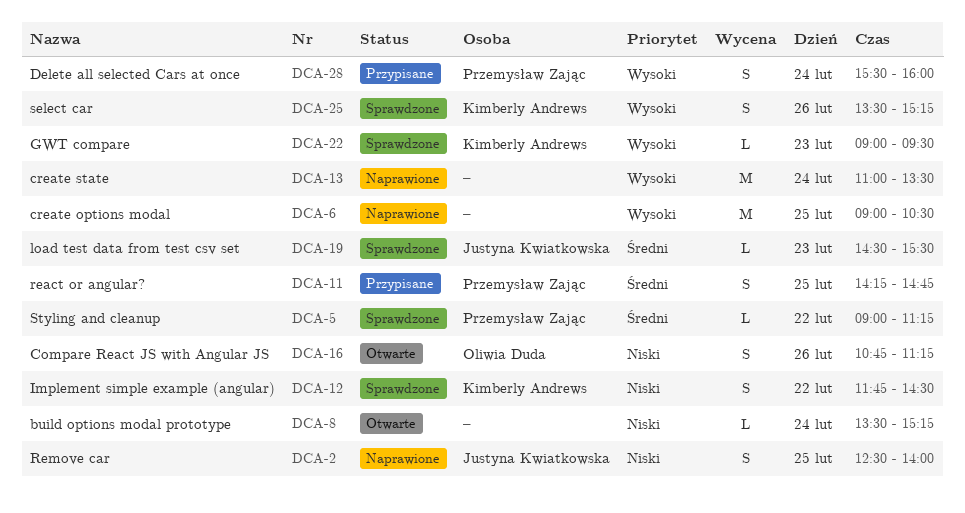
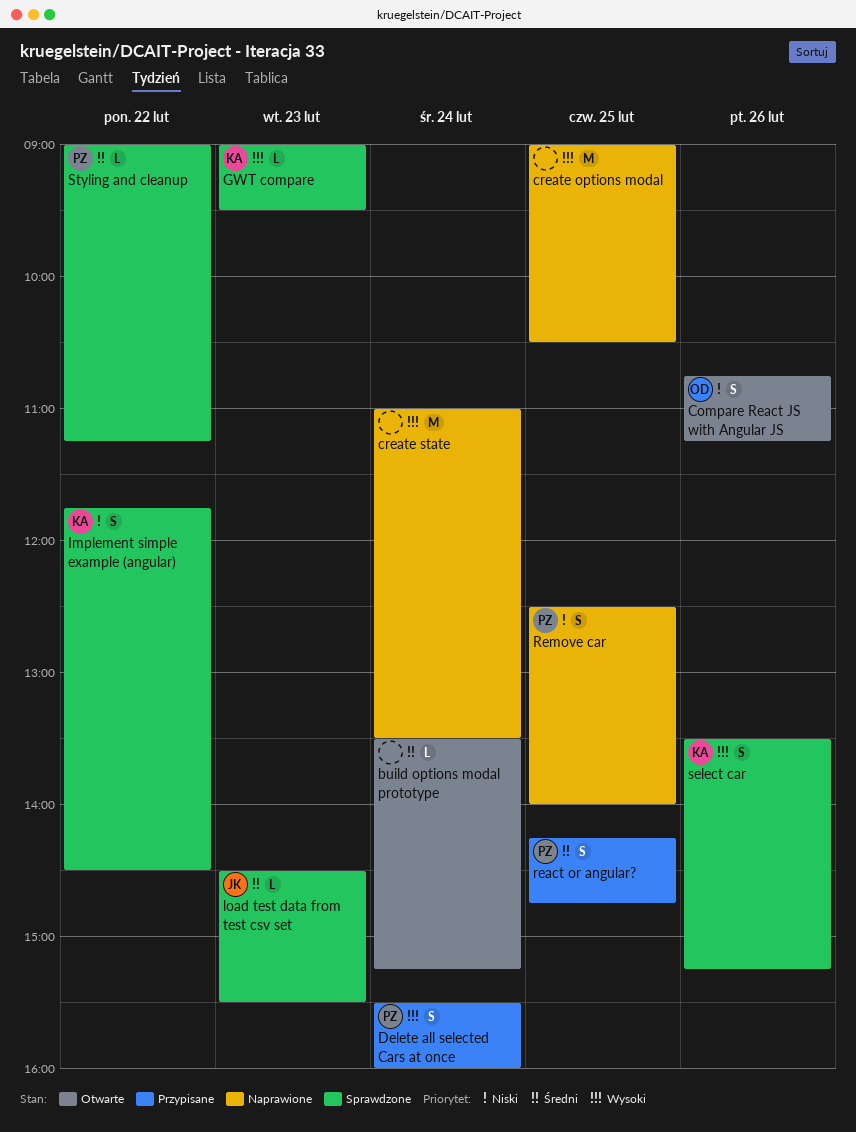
build options modal prototype, priority: Niski -> Średni
Remove car, owner: Justyna Kwiatkowska -> Przemysław Zając

